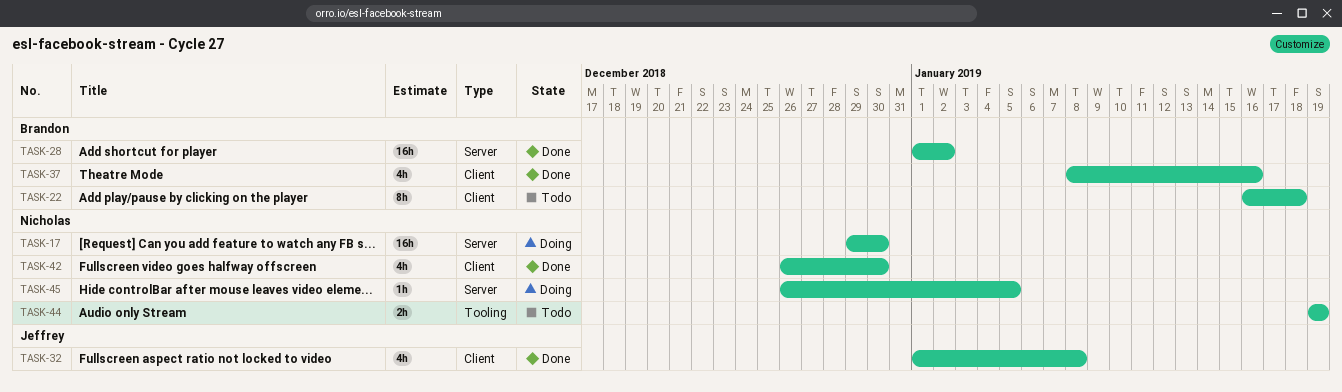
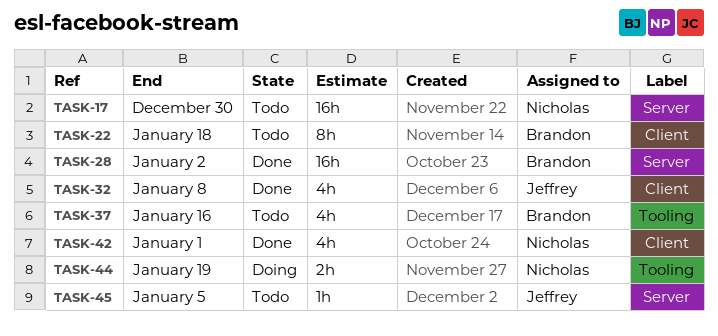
TASK-17, status: Doing -> Todo
TASK-37, status: Done -> Todo
TASK-37, label: Client -> Tooling
TASK-42, due: Dec 30 -> Jan 1
TASK-44, status: Todo -> Doing
TASK-45, status: Doing -> Todo
TASK-45, owner: Nicholas -> Jeffrey

